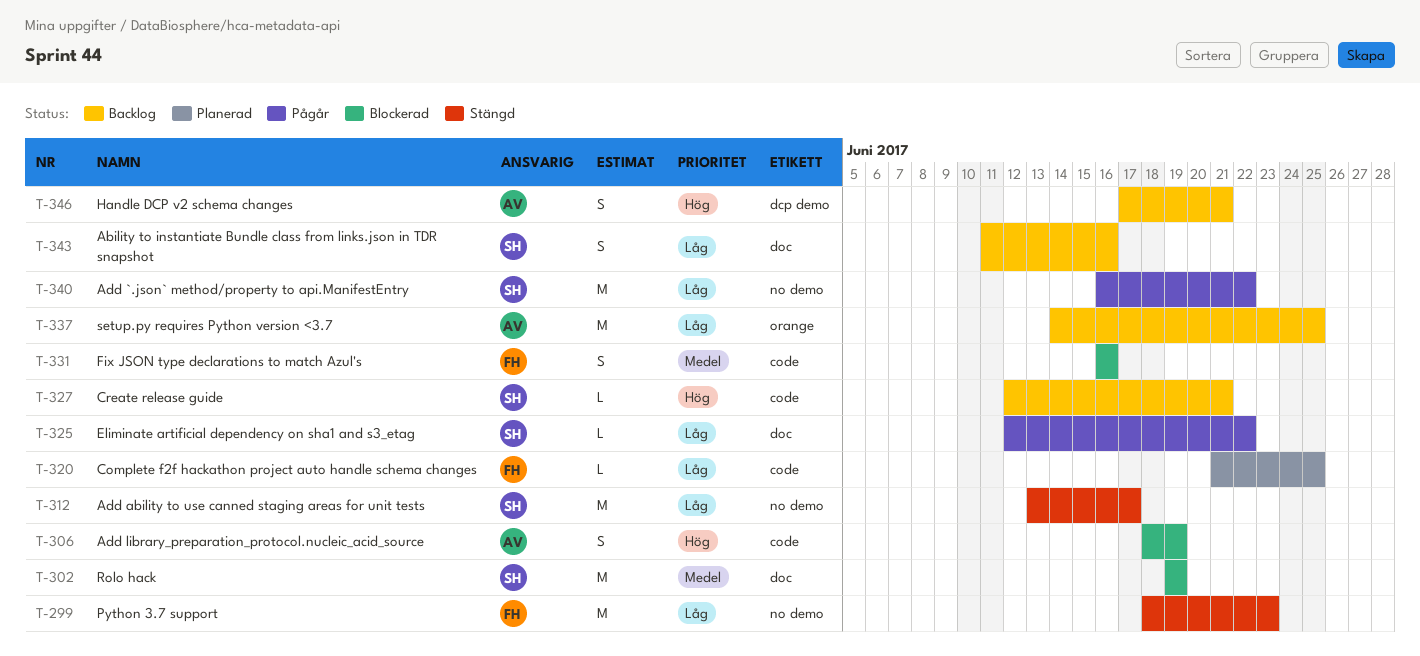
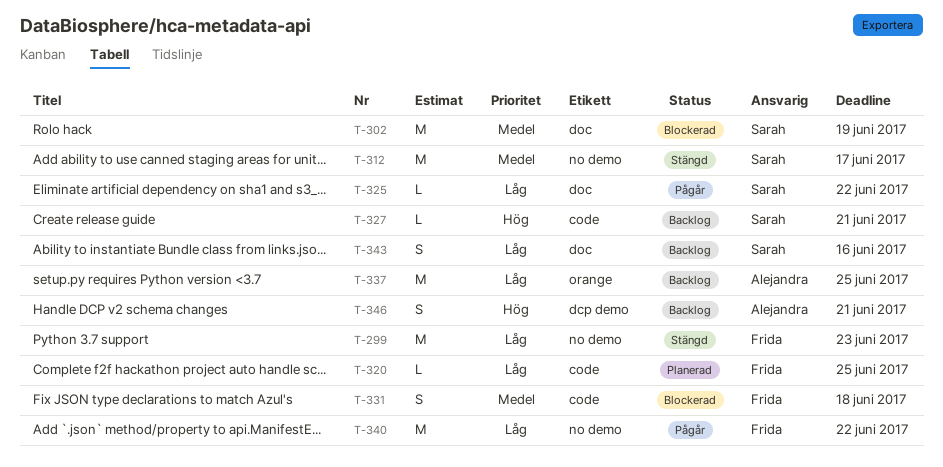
T-306: present -> none
T-312, priority: Låg -> Medel
T-331, due: Jun 16 -> Jun 18
T-340, owner: Sarah -> Frida

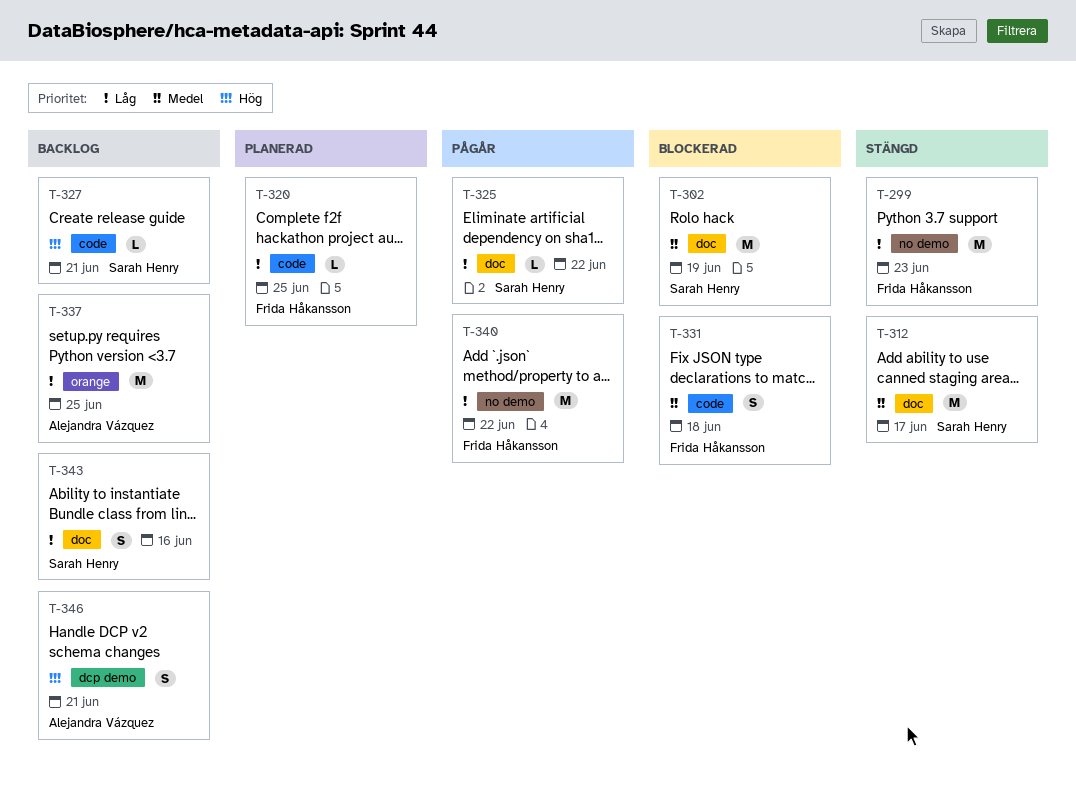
T-312, label: no demo -> doc

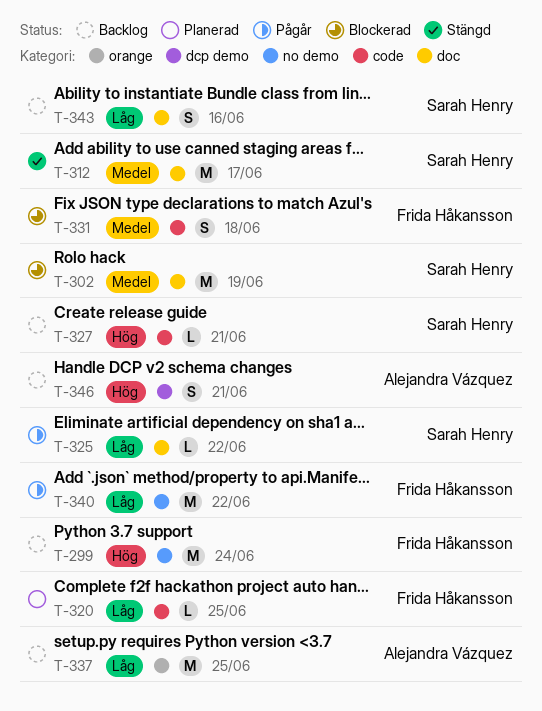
T-299, status: Stängd -> Backlog
T-299, priority: Låg -> Hög
T-299, due: Jun 23 -> Jun 24

